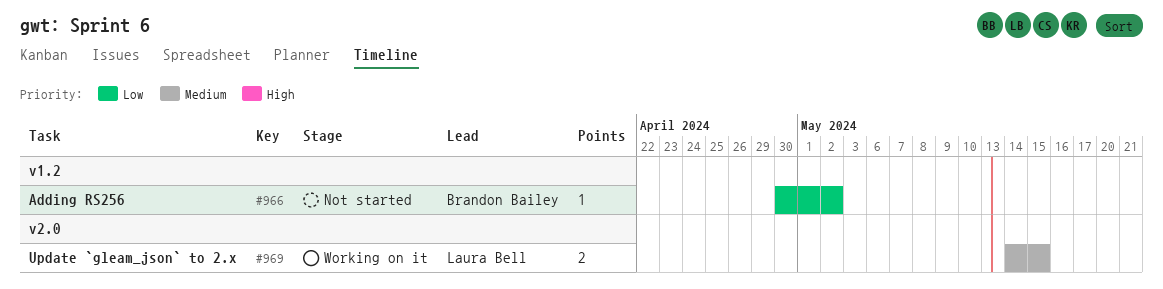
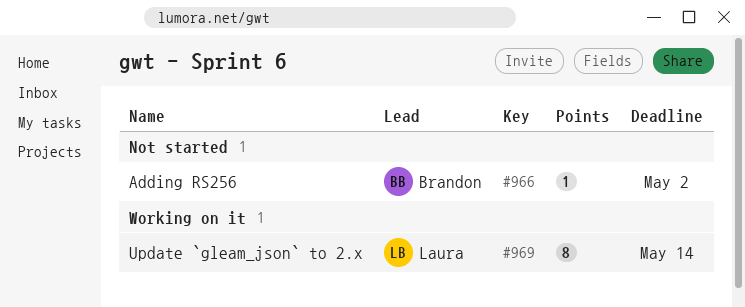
#969, estimate: 2 -> 8
#969, due: May 15 -> May 14

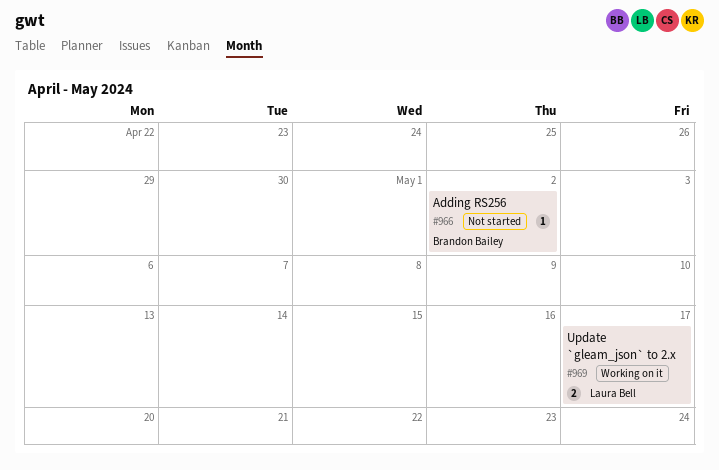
#969, estimate: 8 -> 2
#969, due: May 14 -> May 17

